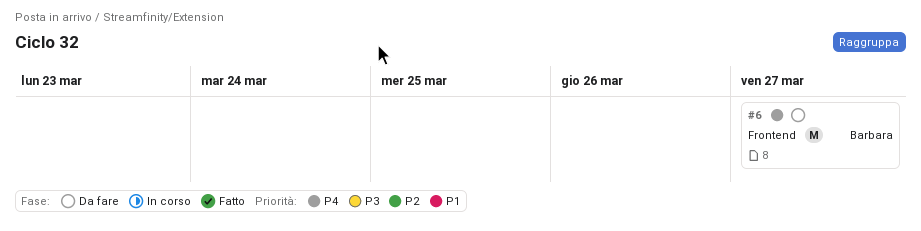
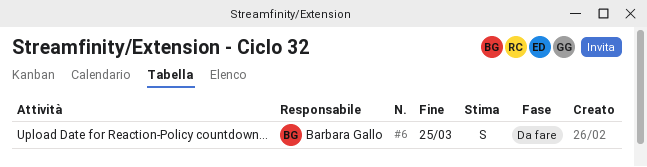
#6, estimate: M -> S
#6, due: Mar 27 -> Mar 25

